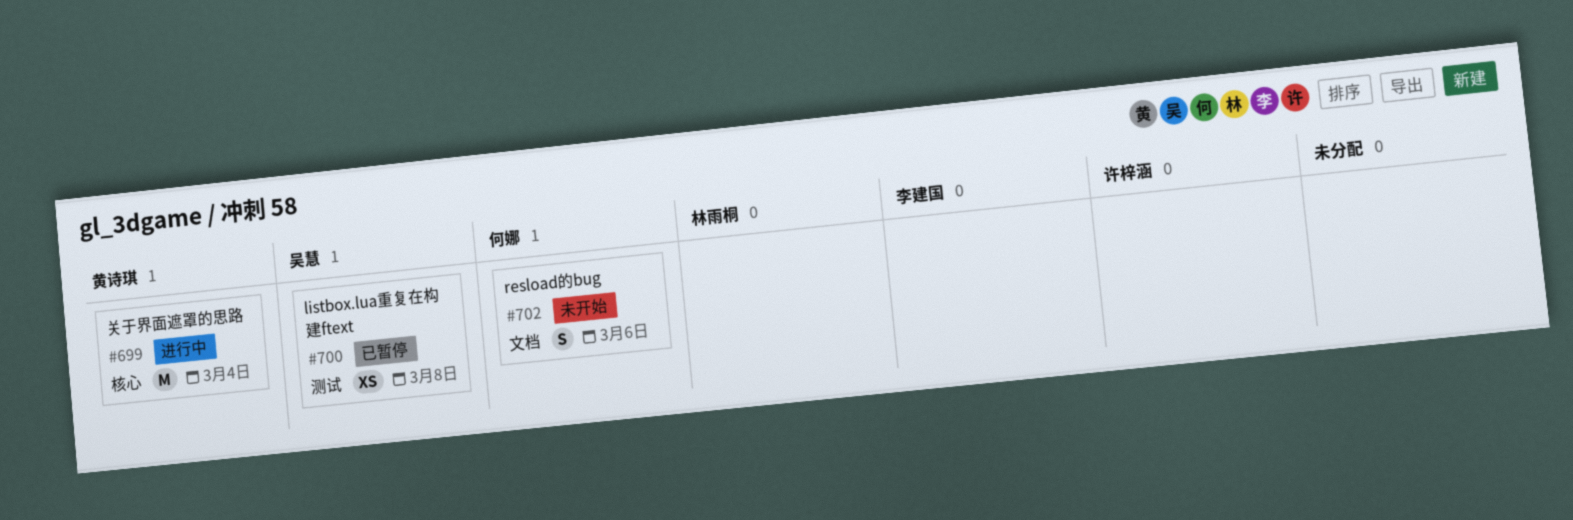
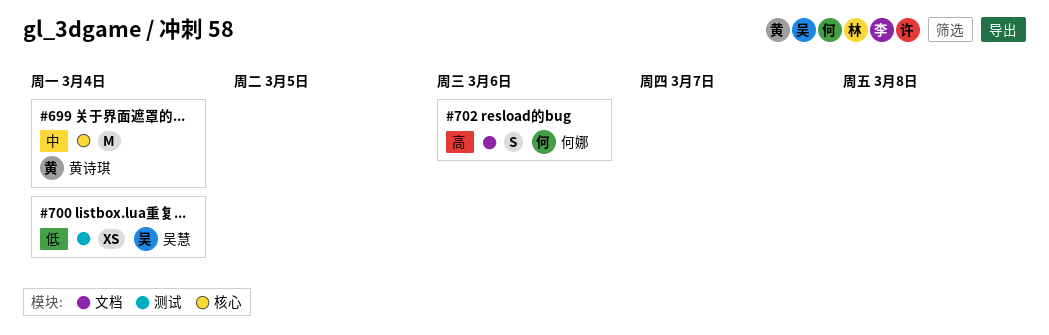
#700, due: Mar 8 -> Mar 4

